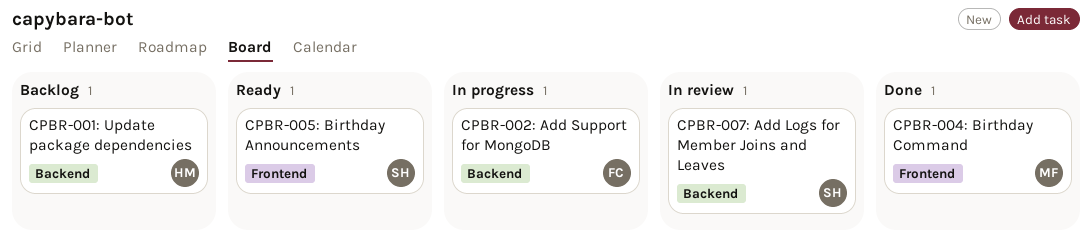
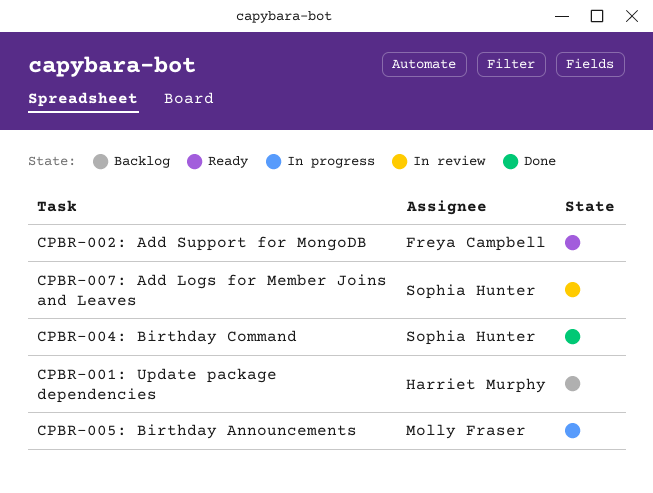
CPBR-002: Add Support for MongoDB, status: In progress -> Ready
CPBR-004: Birthday Command, owner: Molly Fraser -> Sophia Hunter
CPBR-005: Birthday Announcements, status: Ready -> In progress
CPBR-005: Birthday Announcements, owner: Sophia Hunter -> Molly Fraser

